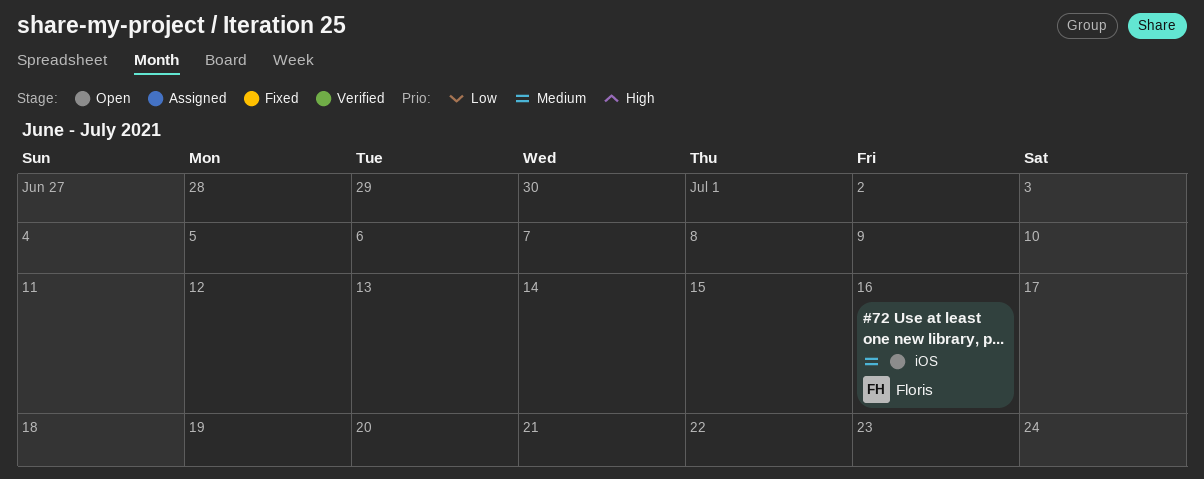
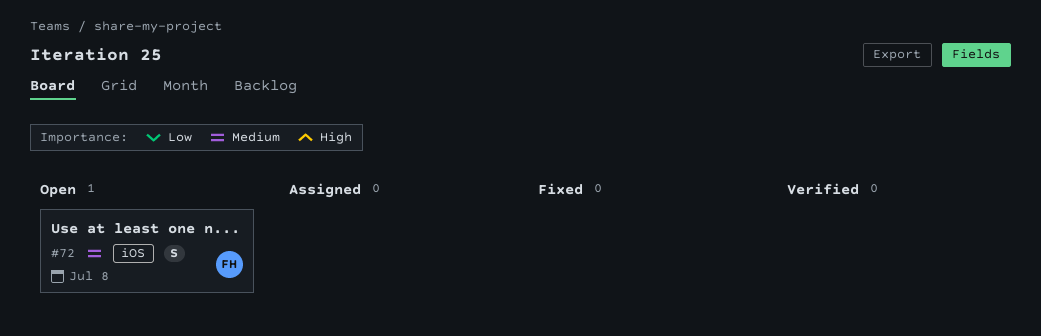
#72, due: Jul 16 -> Jul 8

